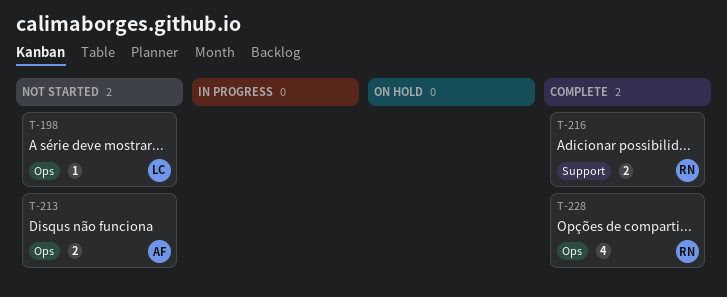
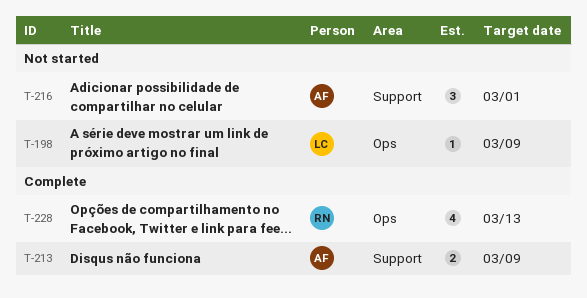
T-213, status: Not started -> Complete
T-213, label: Ops -> Support
T-216, status: Complete -> Not started
T-216, owner: RN -> AF
T-216, estimate: 2 -> 3

